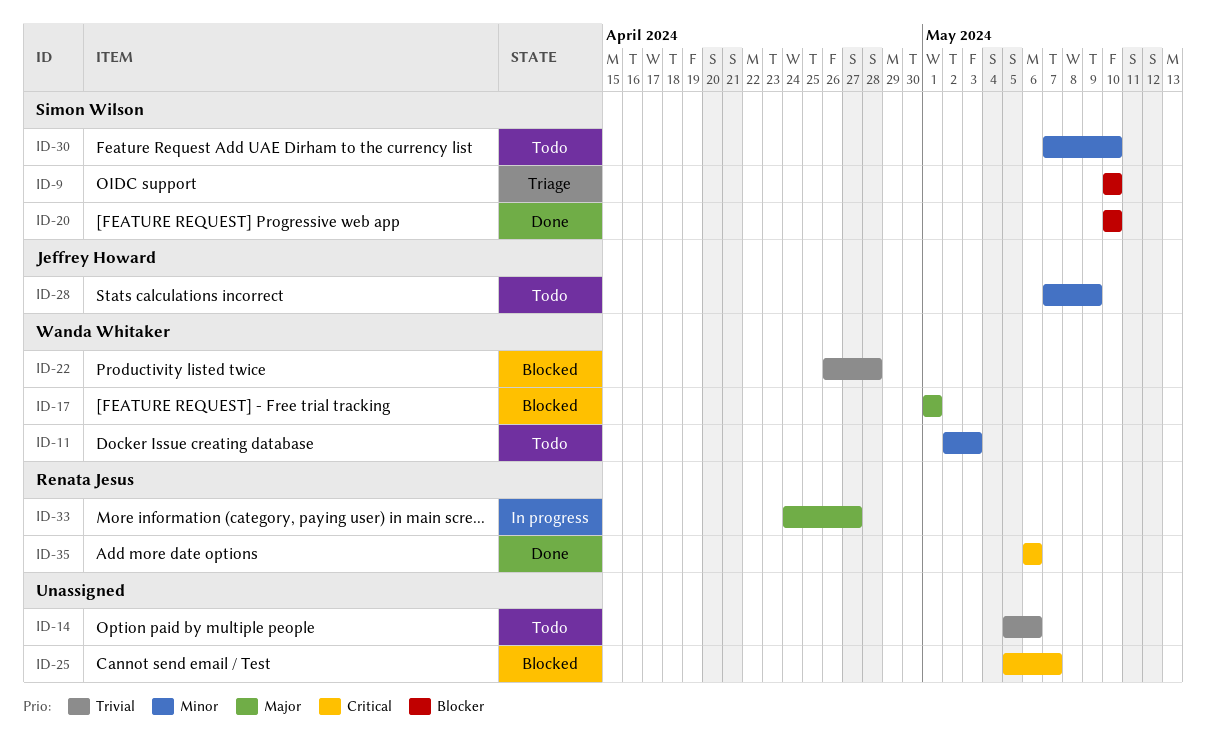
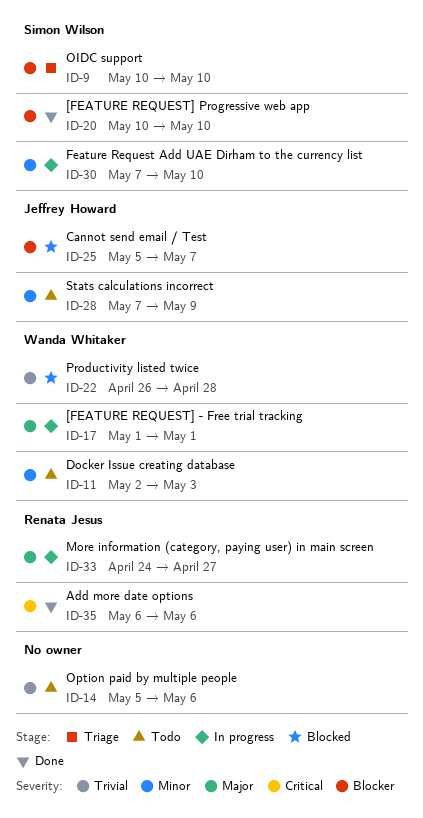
ID-17, status: Blocked -> In progress
ID-25, owner: none -> Jeffrey Howard
ID-25, priority: Critical -> Blocker
ID-30, status: Todo -> In progress

